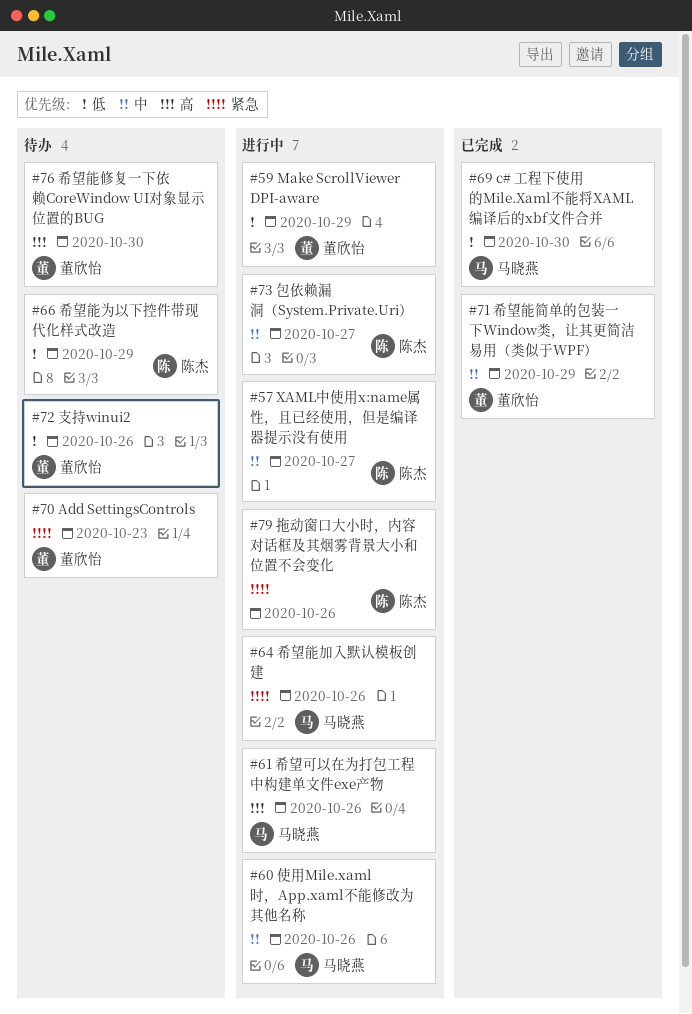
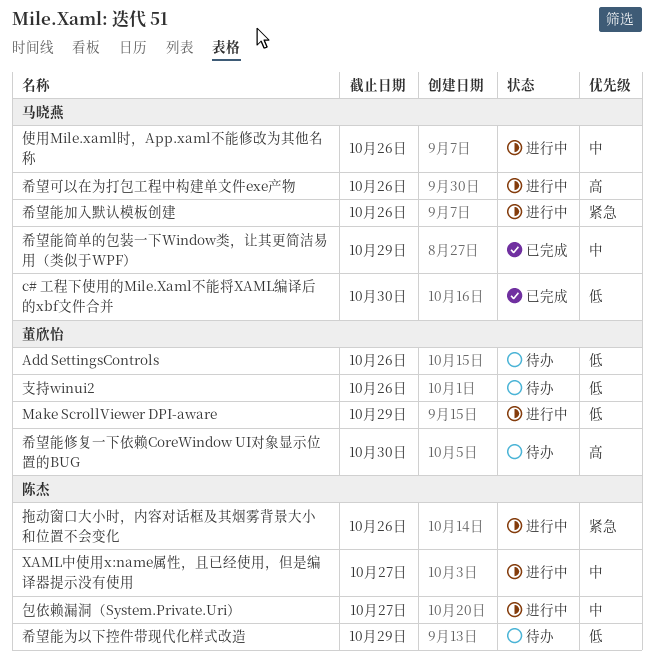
Add SettingsControls, priority: 紧急 -> 低
Add SettingsControls, due: Oct 23 -> Oct 26
希望能简单的包装一下Window类，让其更简洁易用（类似于WPF）, owner: 董欣怡 -> 马晓燕

